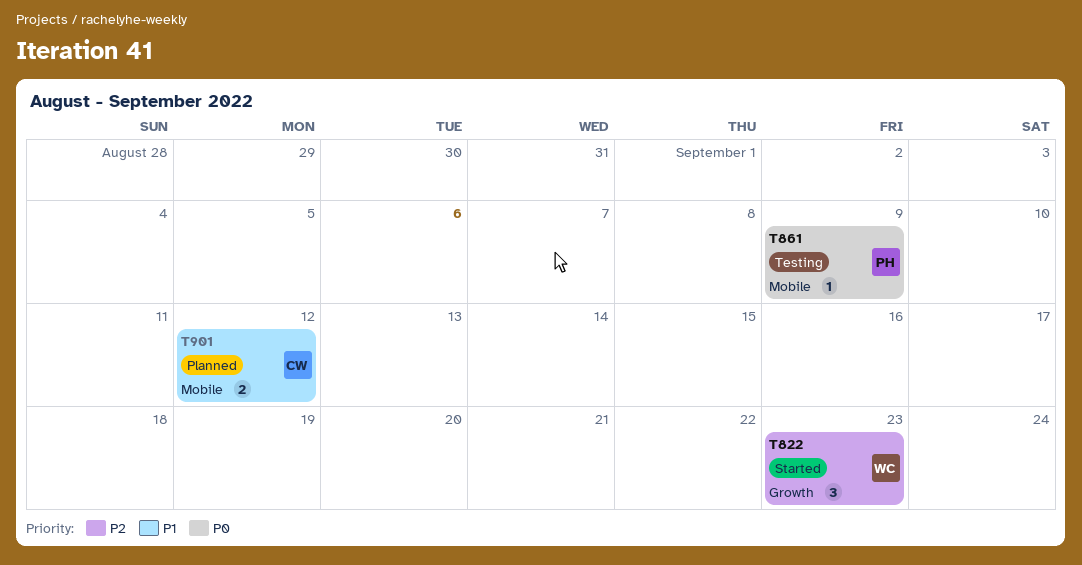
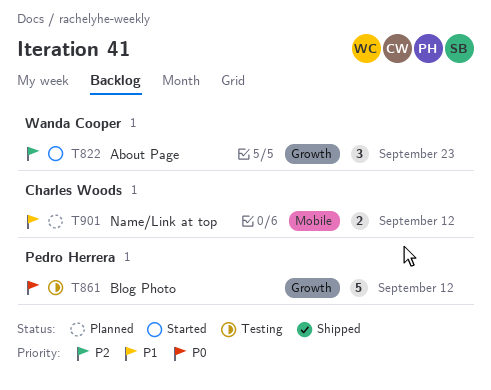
T861, label: Mobile -> Growth
T861, estimate: 1 -> 5
T861, due: Sep 9 -> Sep 12

